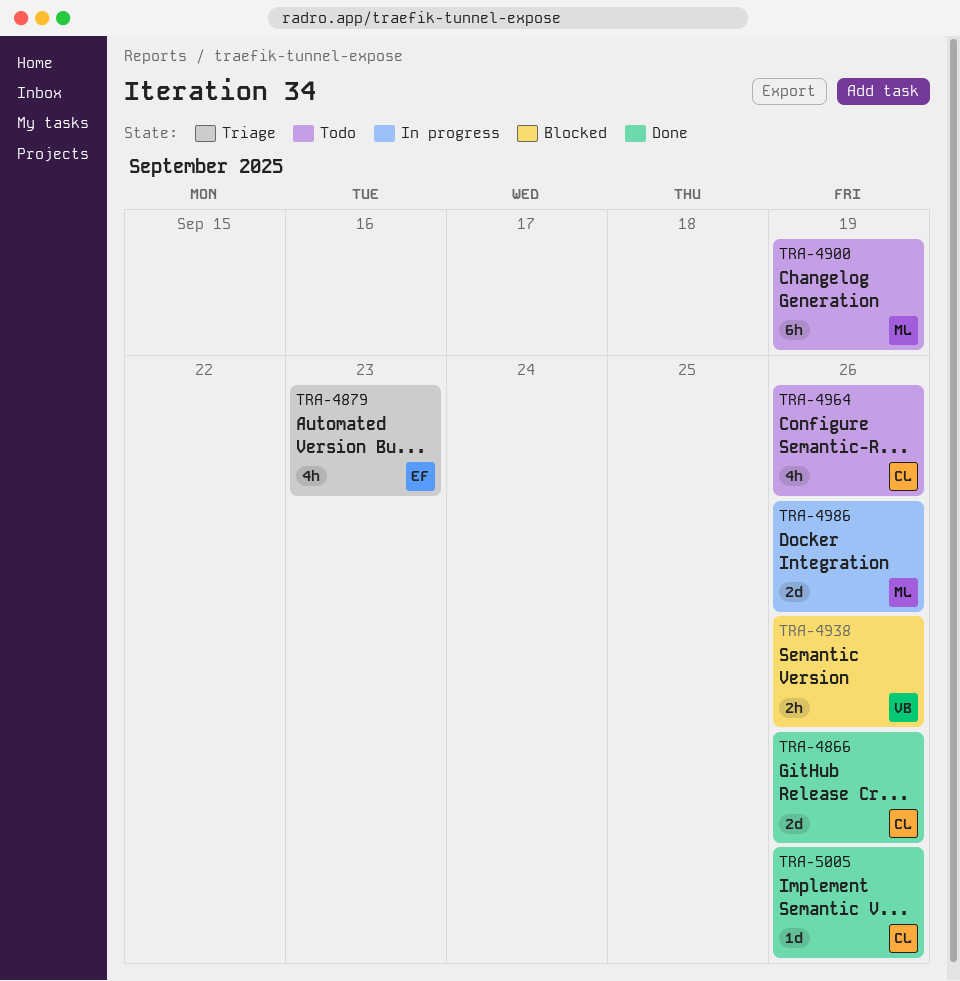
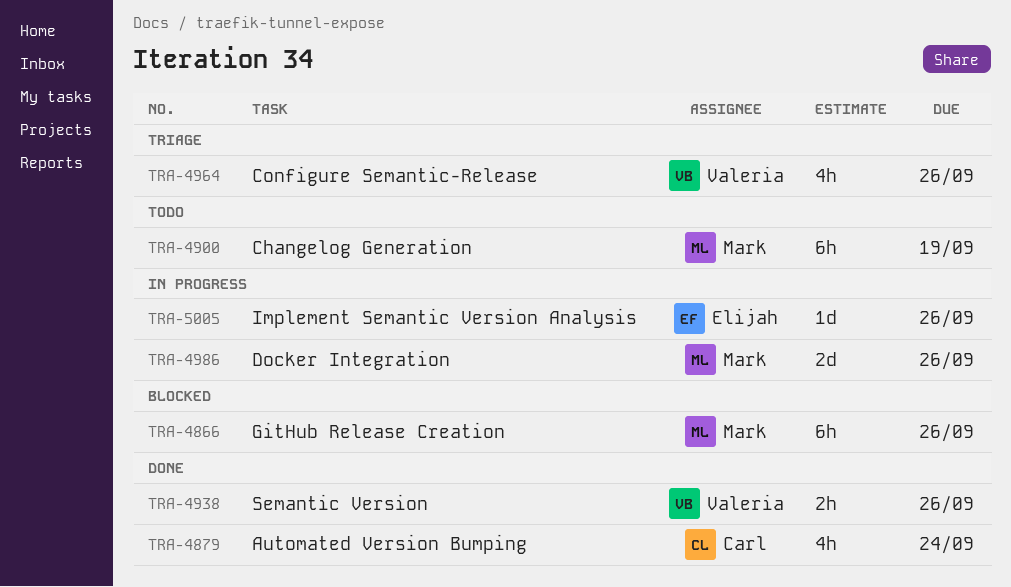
TRA-4866, status: Done -> Blocked
TRA-4866, owner: Carl -> Mark
TRA-4866, estimate: 2d -> 6h
TRA-4879, status: Triage -> Done
TRA-4879, owner: Elijah -> Carl
TRA-4879, due: Sep 23 -> Sep 24
TRA-4938, status: Blocked -> Done
TRA-4964, status: Todo -> Triage
TRA-4964, owner: Carl -> Valeria
TRA-5005, status: Done -> In progress
TRA-5005, owner: Carl -> Elijah

